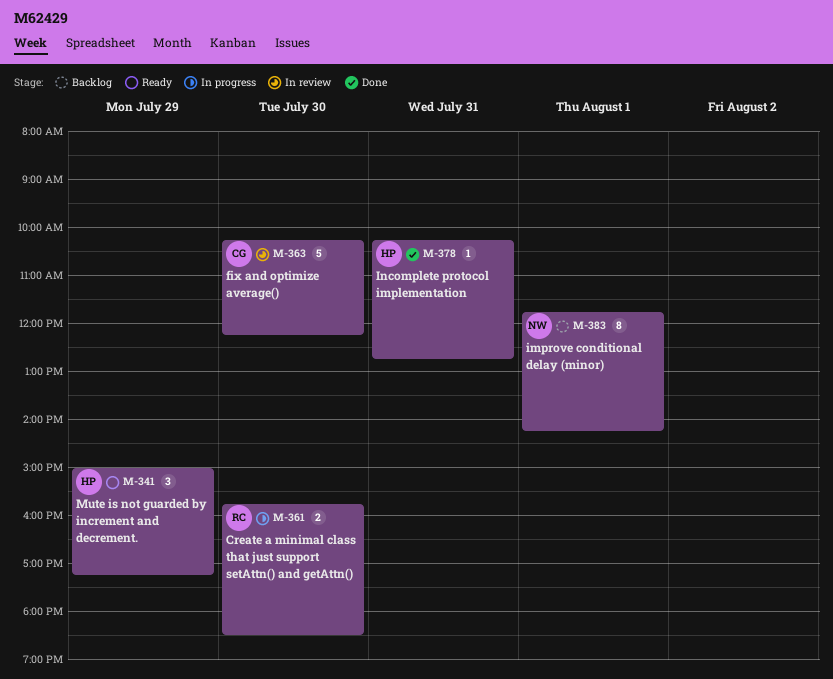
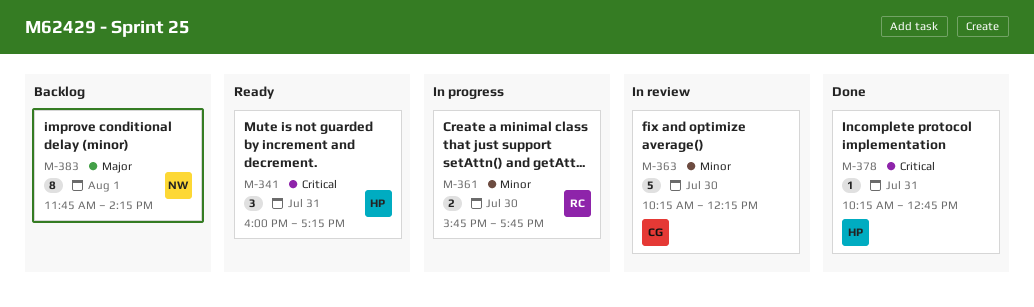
M-341, day: Jul 29 -> Jul 31
M-341, begins: 15:00 -> 16:00
M-361, ends: 18:30 -> 17:45

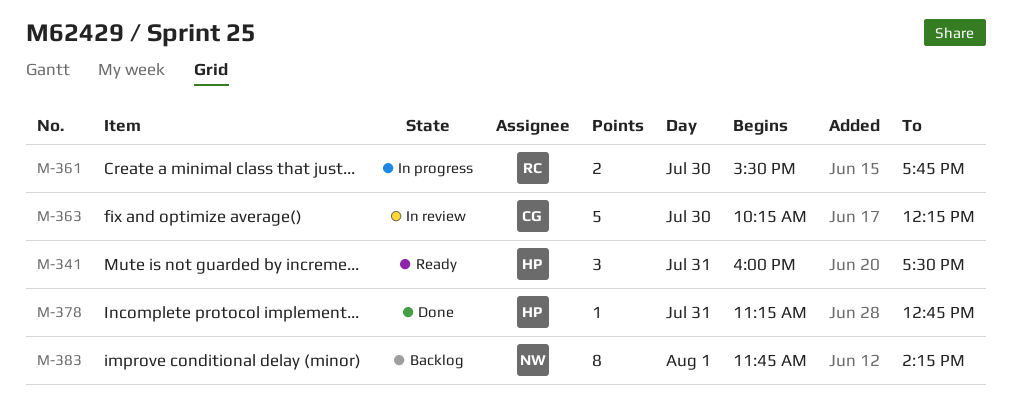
M-341, ends: 17:15 -> 17:30
M-361, begins: 15:45 -> 15:30
M-378, begins: 10:15 -> 11:15

